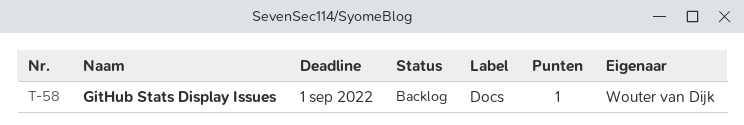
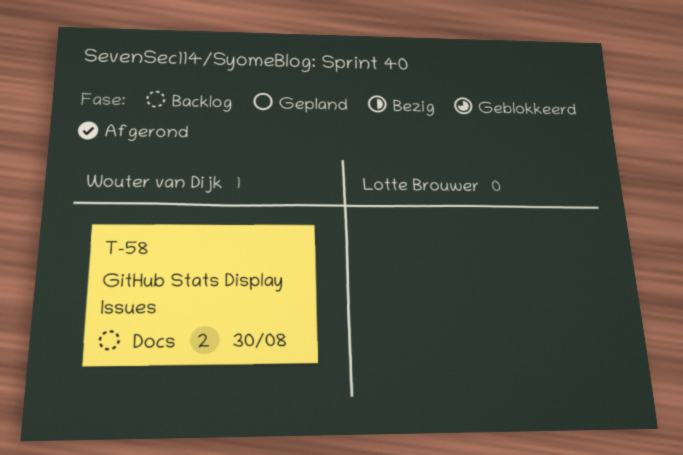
T-58, estimate: 1 -> 2
T-58, due: Sep 1 -> Aug 30

